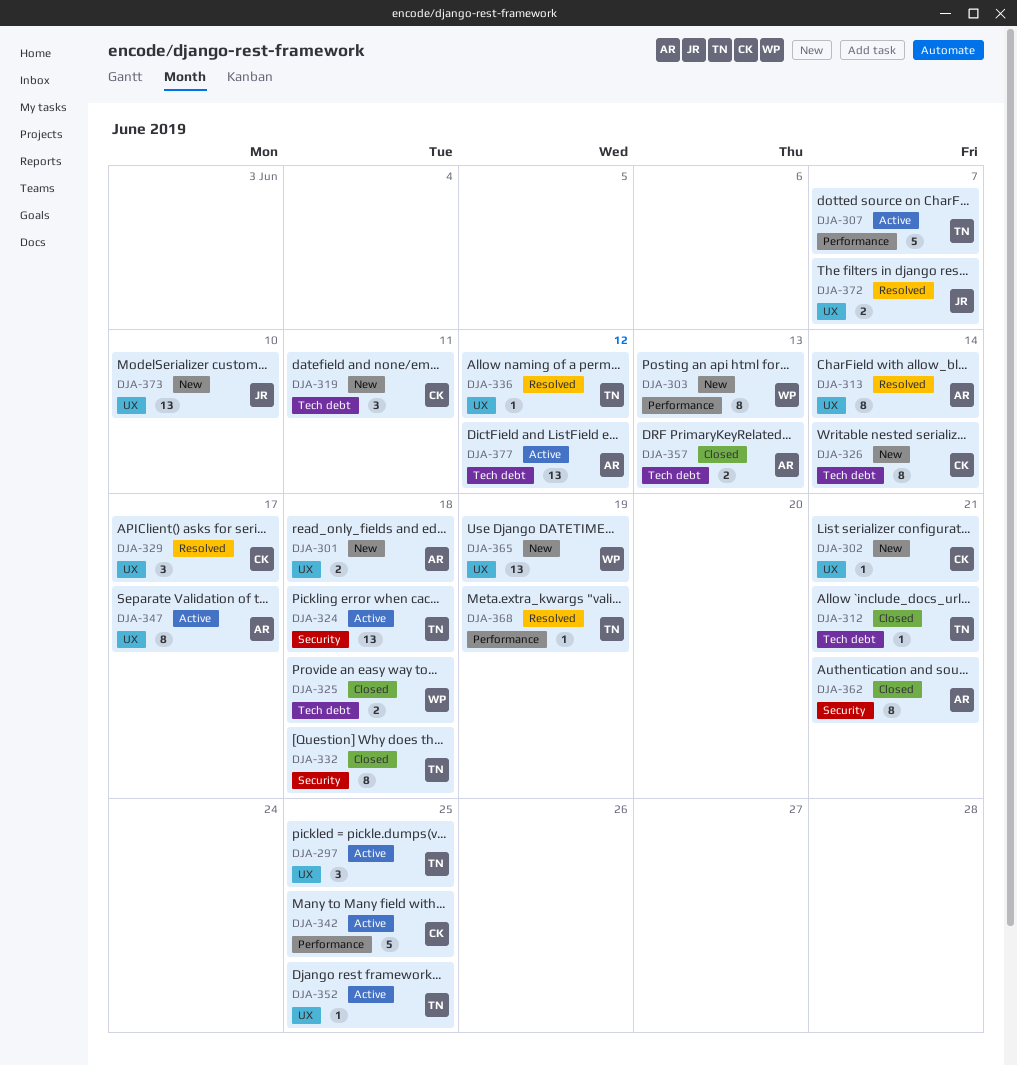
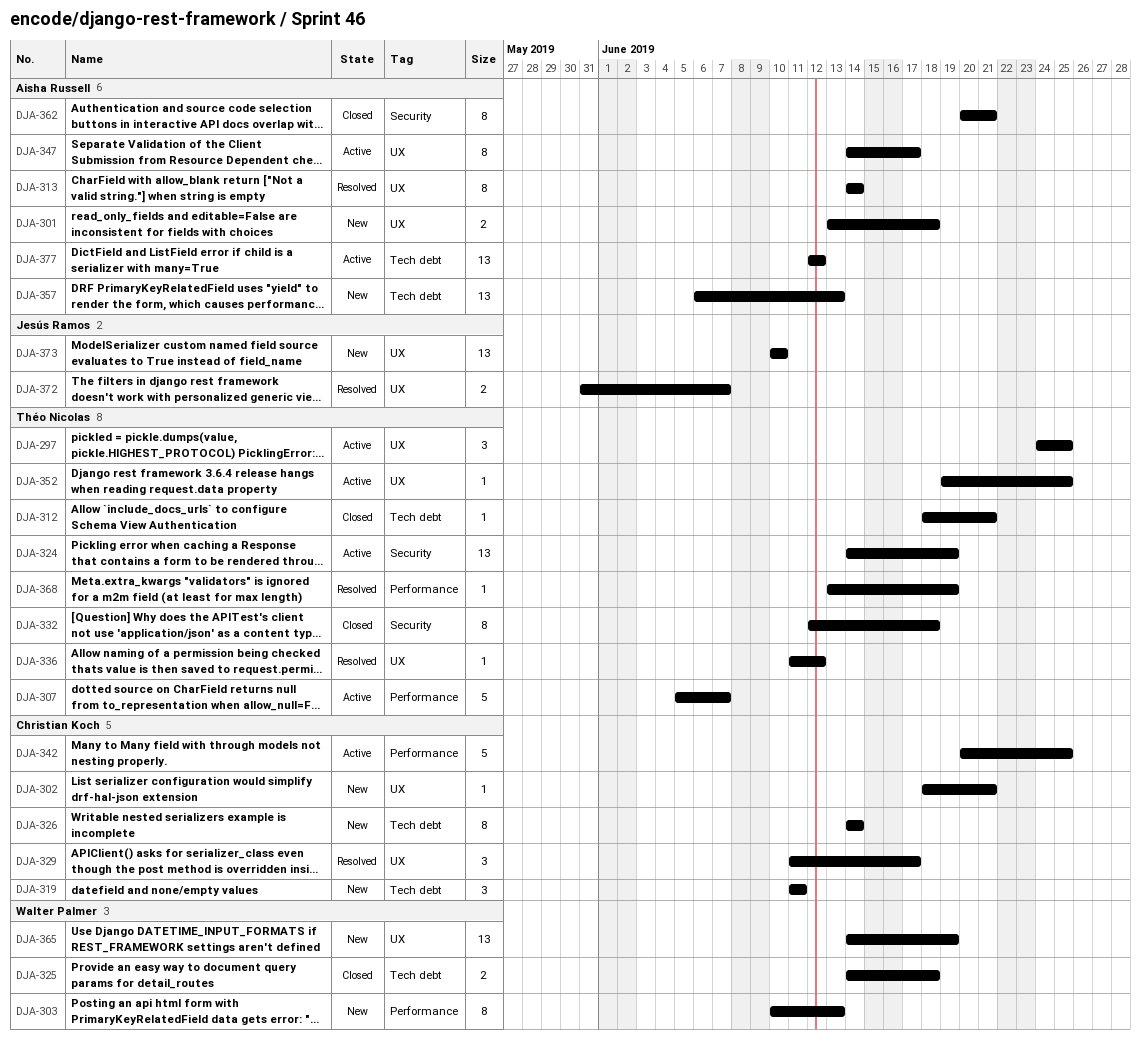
DJA-324, due: Jun 18 -> Jun 19
DJA-357, status: Closed -> New
DJA-357, estimate: 2 -> 13

